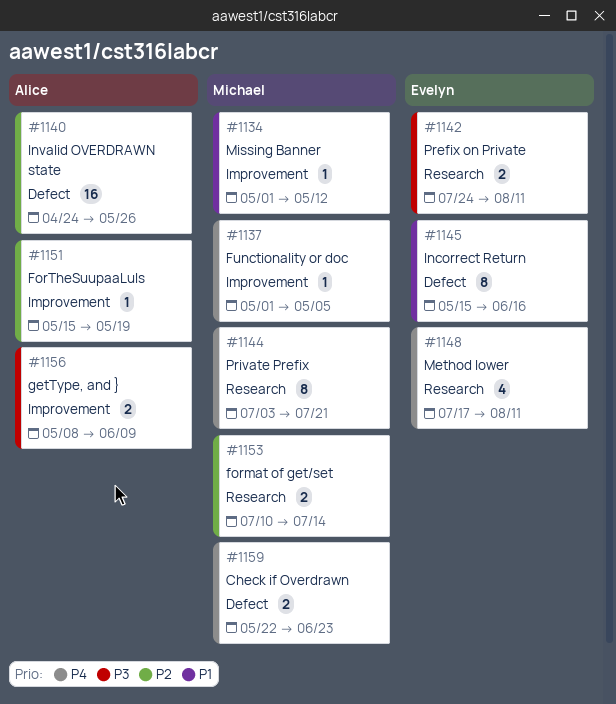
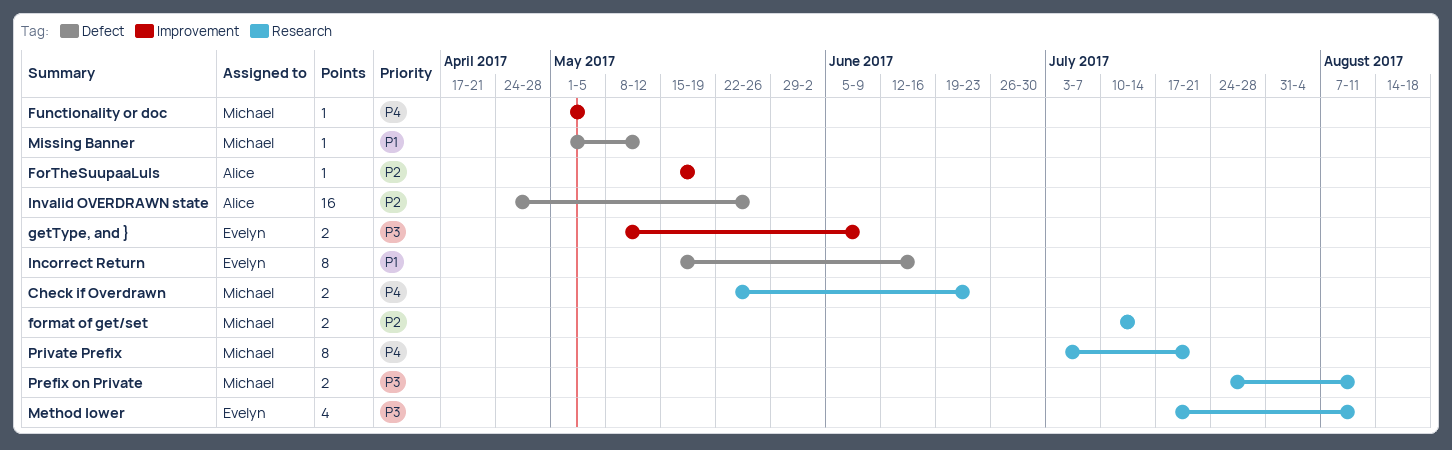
Check if Overdrawn, label: Defect -> Research
getType, and }, owner: Alice -> Evelyn
Method lower, priority: P4 -> P3
Missing Banner, label: Improvement -> Defect
Prefix on Private, owner: Evelyn -> Michael

